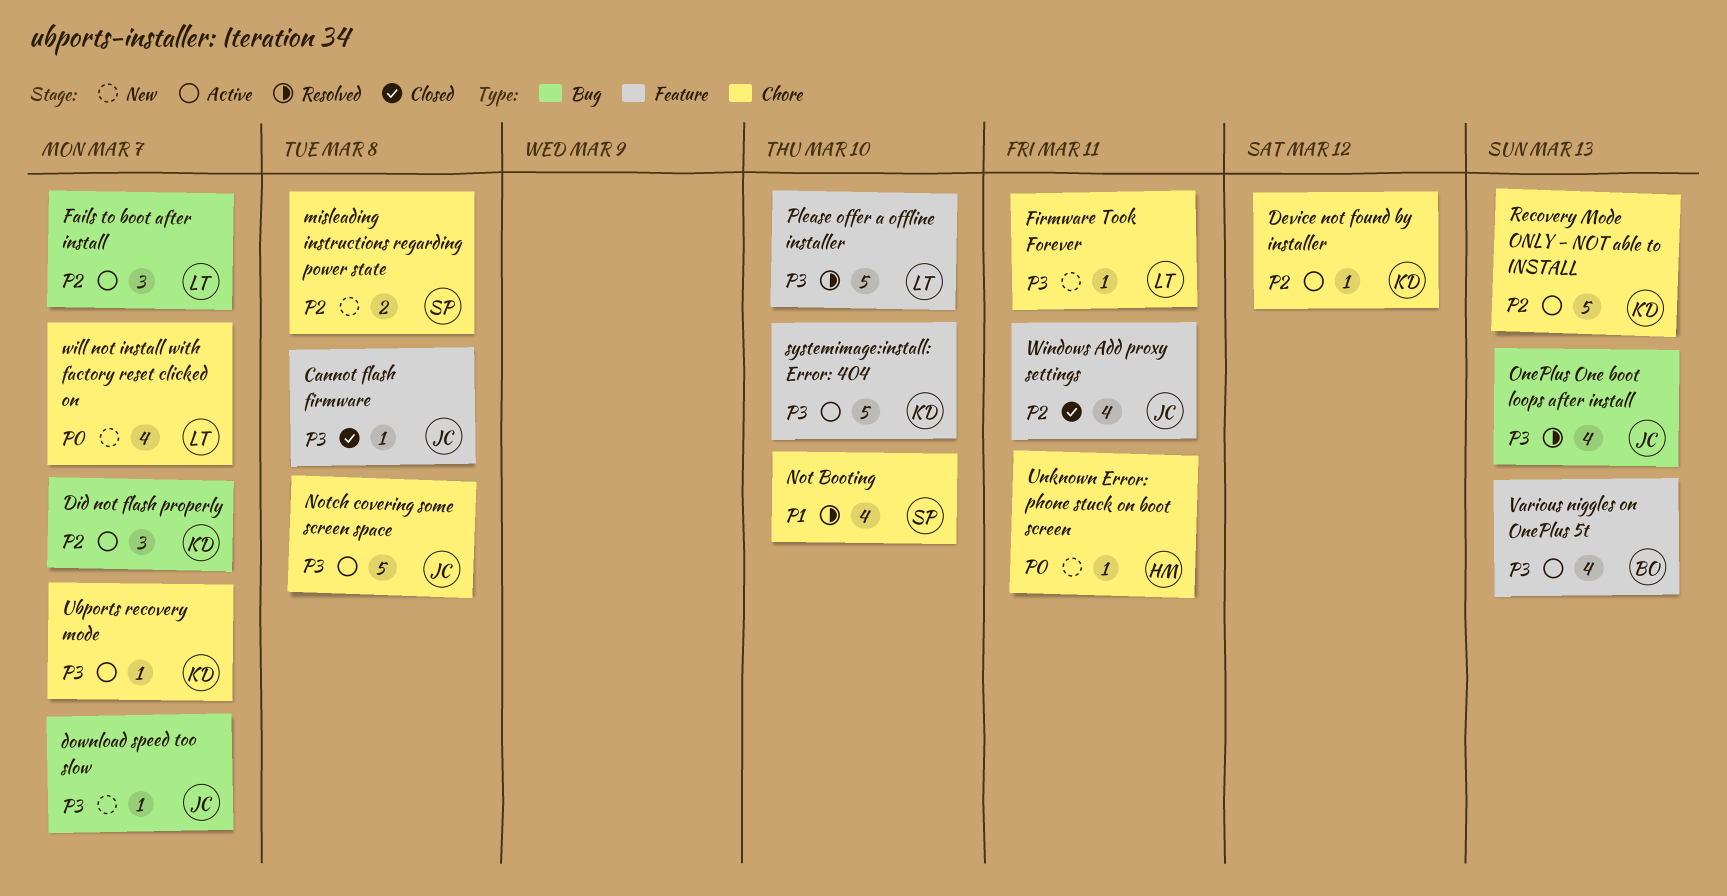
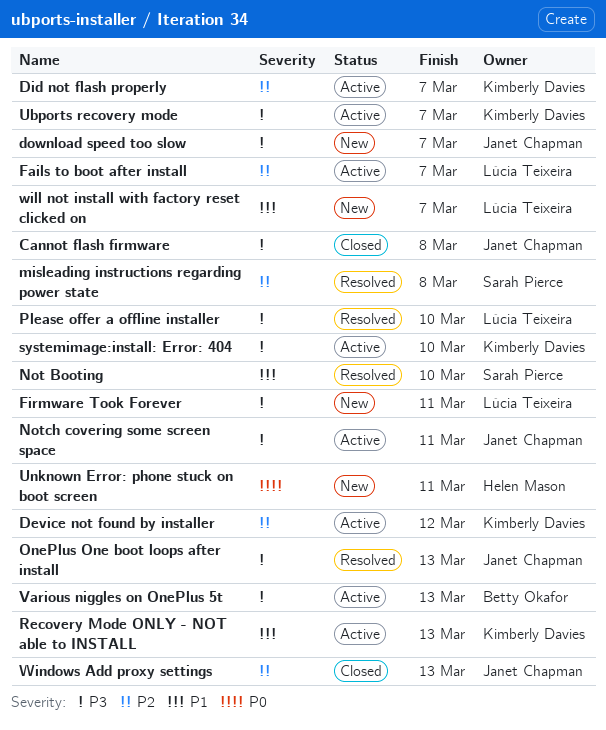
misleading instructions regarding power state, status: New -> Resolved
Notch covering some screen space, due: Mar 8 -> Mar 11
Recovery Mode ONLY - NOT able to INSTALL, priority: P2 -> P1
will not install with factory reset clicked on, priority: P0 -> P1
Windows Add proxy settings, due: Mar 11 -> Mar 13

